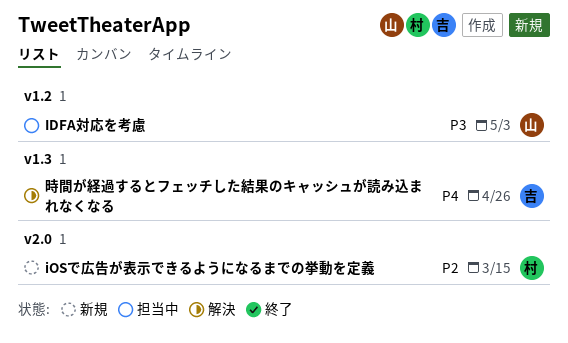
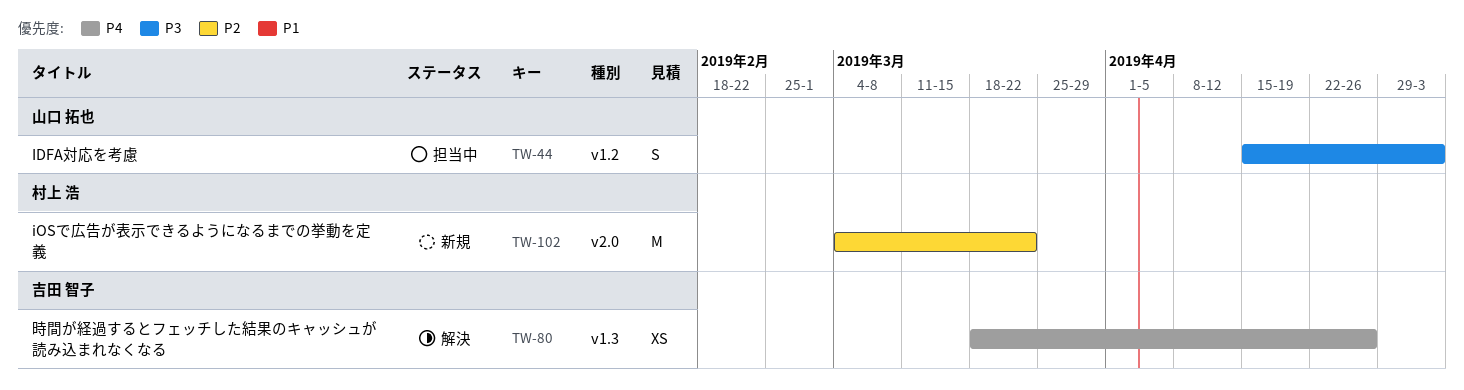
iOSで広告が表示できるようになるまでの挙動を定義, due: Mar 15 -> Mar 22

